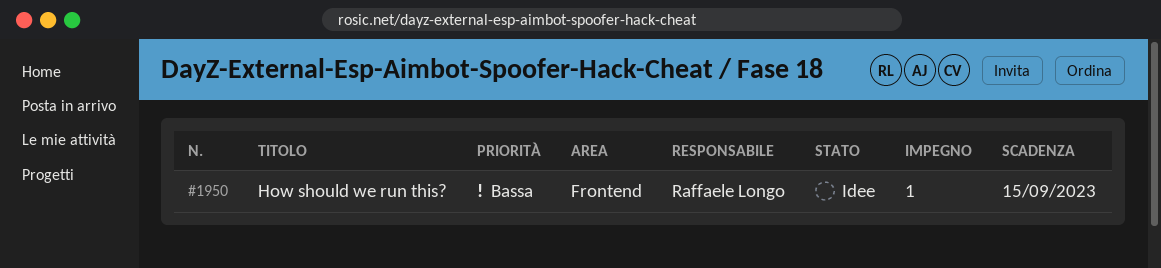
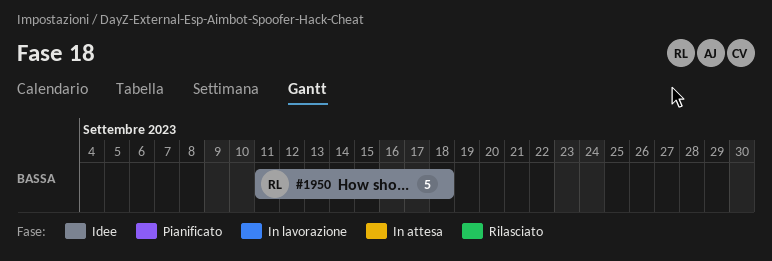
#1950, estimate: 1 -> 5
#1950, due: Sep 15 -> Sep 18

